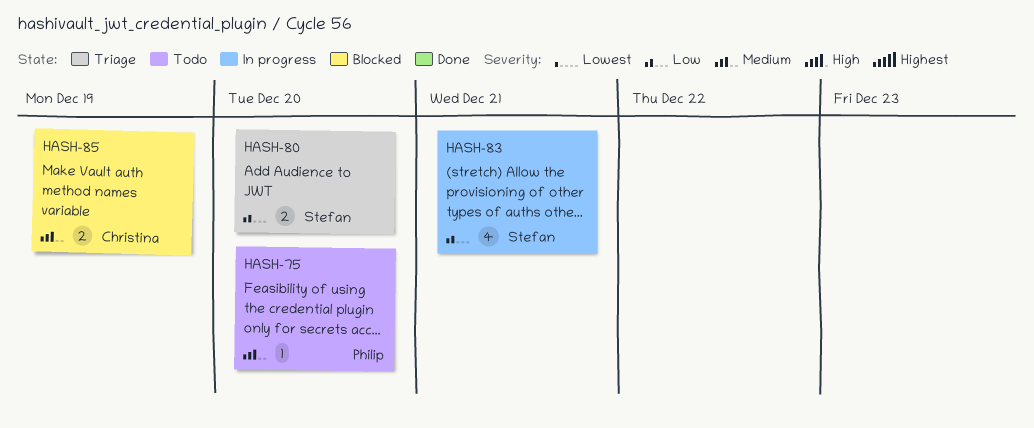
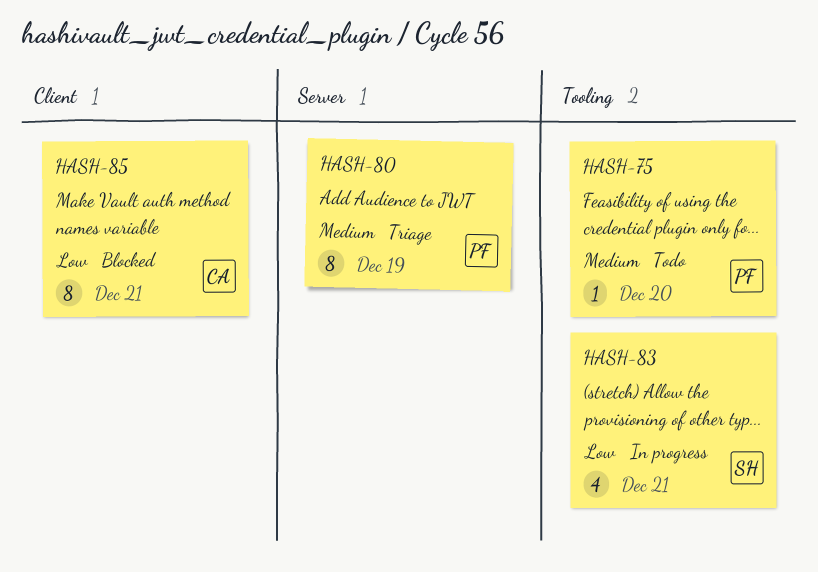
HASH-80, owner: Stefan -> Philip
HASH-80, priority: Low -> Medium
HASH-80, estimate: 2 -> 8
HASH-80, due: Dec 20 -> Dec 19
HASH-85, priority: Medium -> Low
HASH-85, estimate: 2 -> 8
HASH-85, due: Dec 19 -> Dec 21

